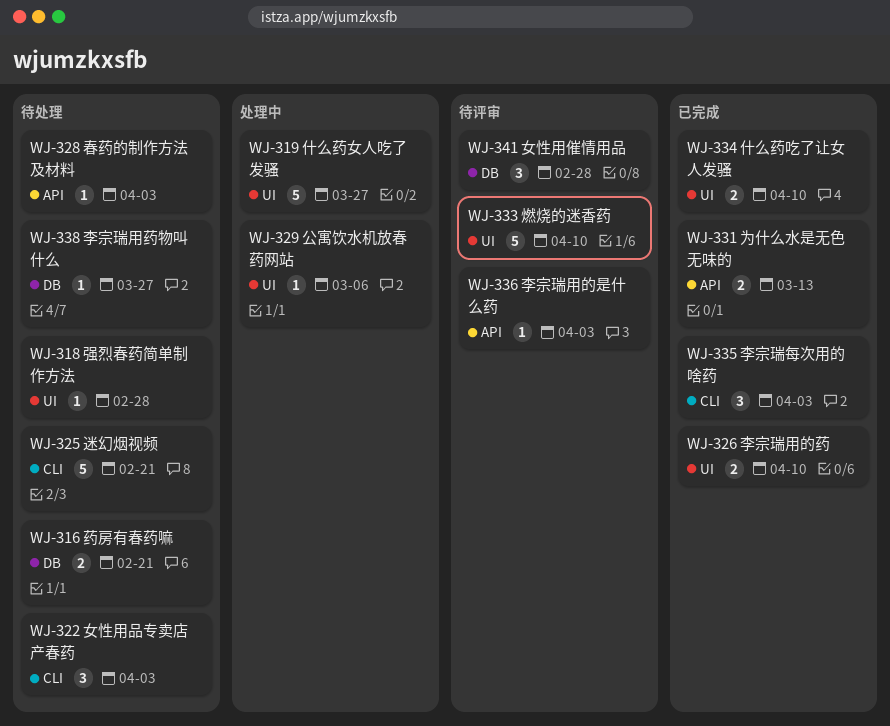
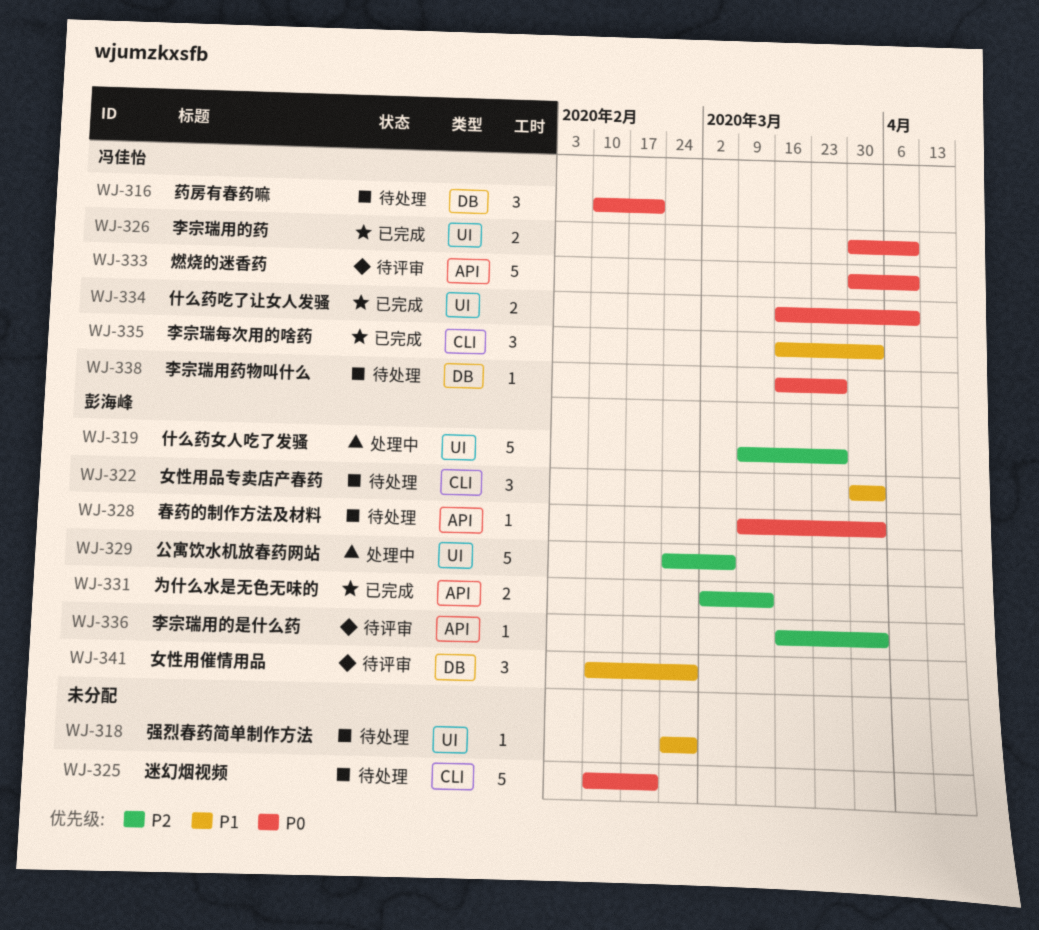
WJ-316, estimate: 2 -> 3
WJ-329, estimate: 1 -> 5
WJ-333, label: UI -> API

